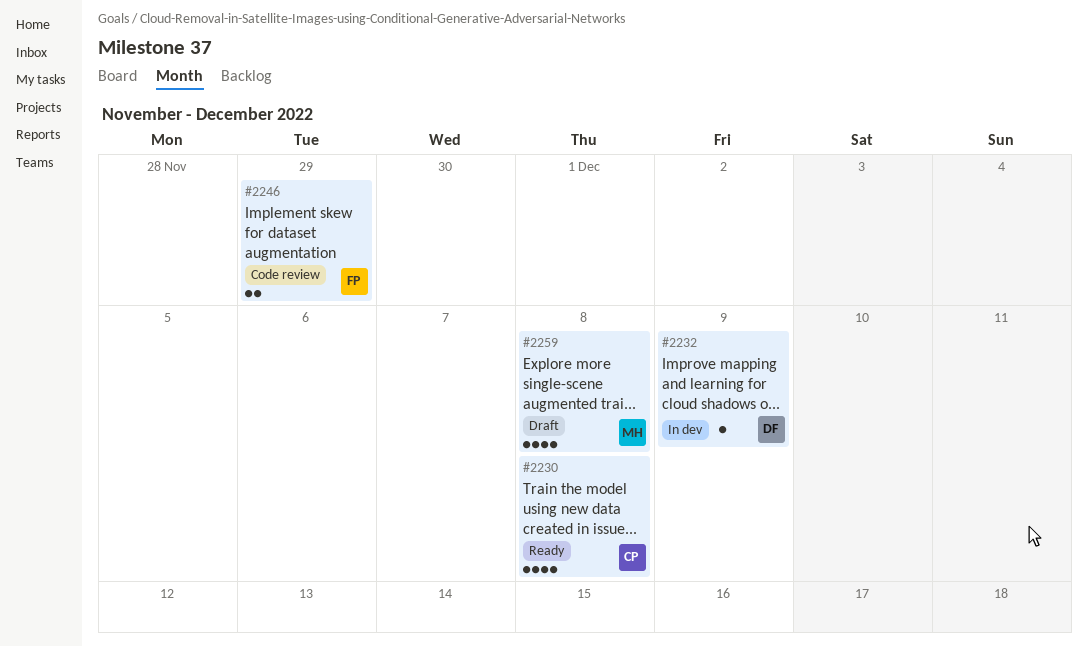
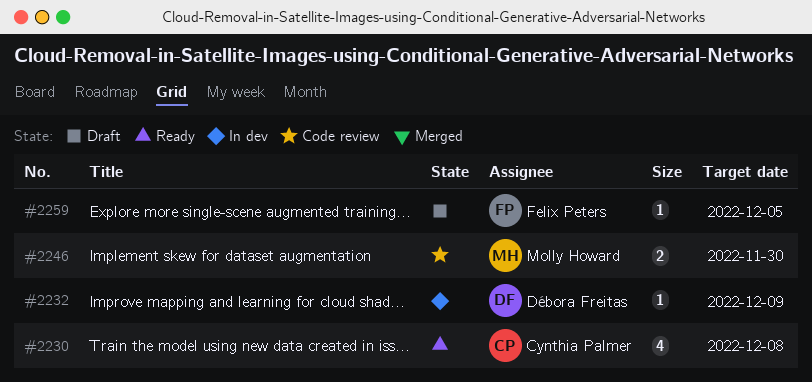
#2246, owner: Felix Peters -> Molly Howard
#2246, due: Nov 29 -> Nov 30
#2259, owner: Molly Howard -> Felix Peters
#2259, estimate: 4 -> 1
#2259, due: Dec 8 -> Dec 5

